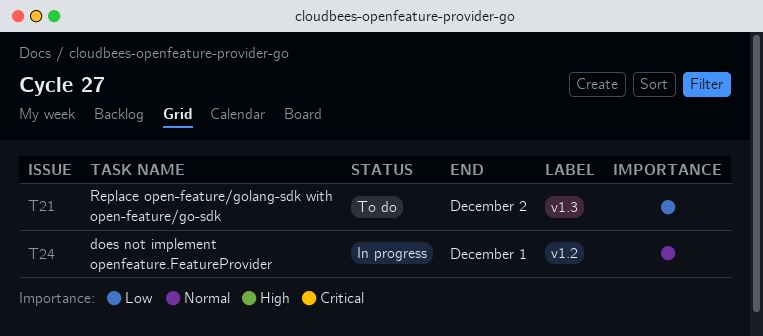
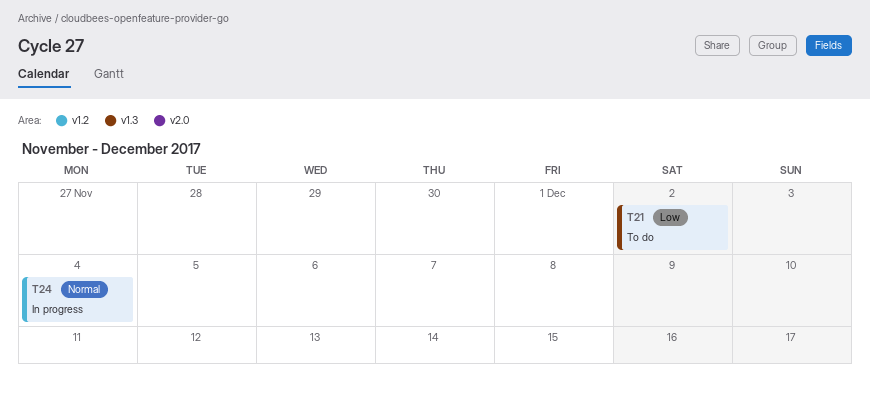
T24, due: Dec 1 -> Dec 4

